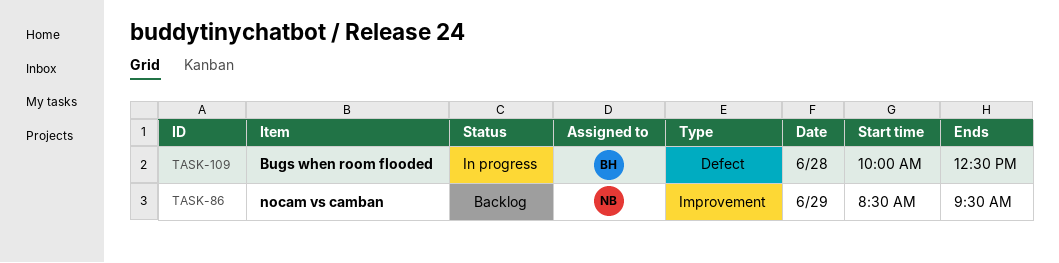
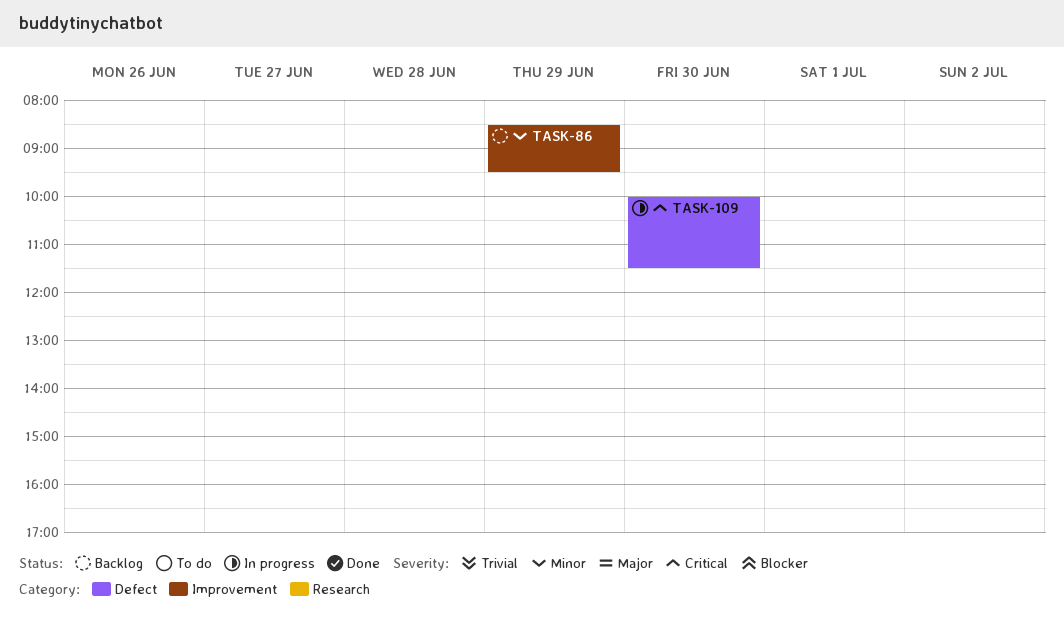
TASK-109, day: Jun 28 -> Jun 30
TASK-109, ends: 12:30 -> 11:30

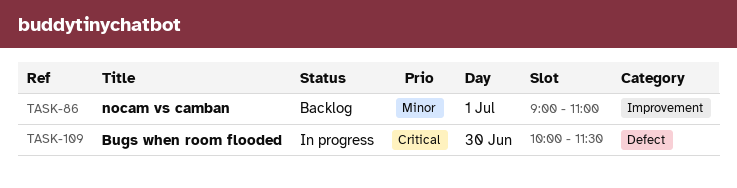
TASK-86, day: Jun 29 -> Jul 1
TASK-86, begins: 08:30 -> 09:00
TASK-86, ends: 09:30 -> 11:00

